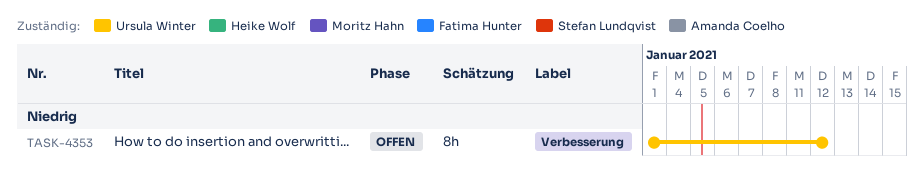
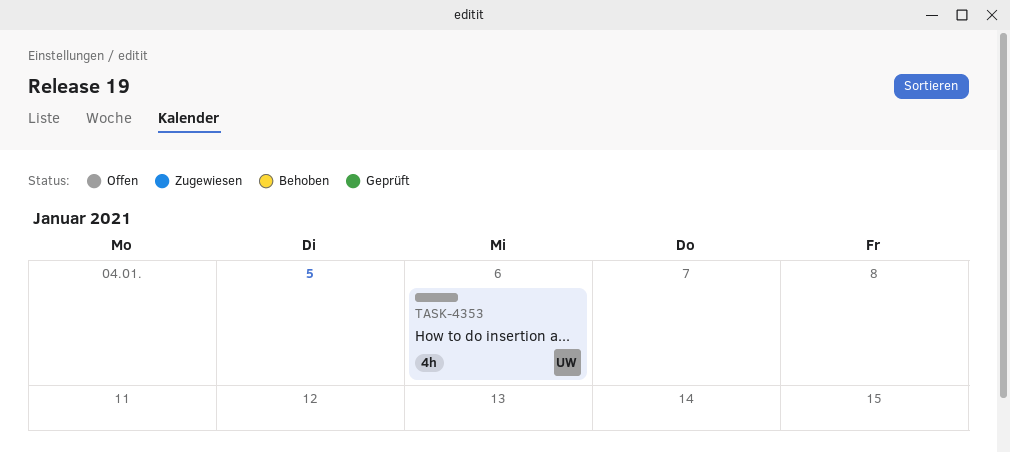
TASK-4353, estimate: 8h -> 4h
TASK-4353, due: Jan 12 -> Jan 6

